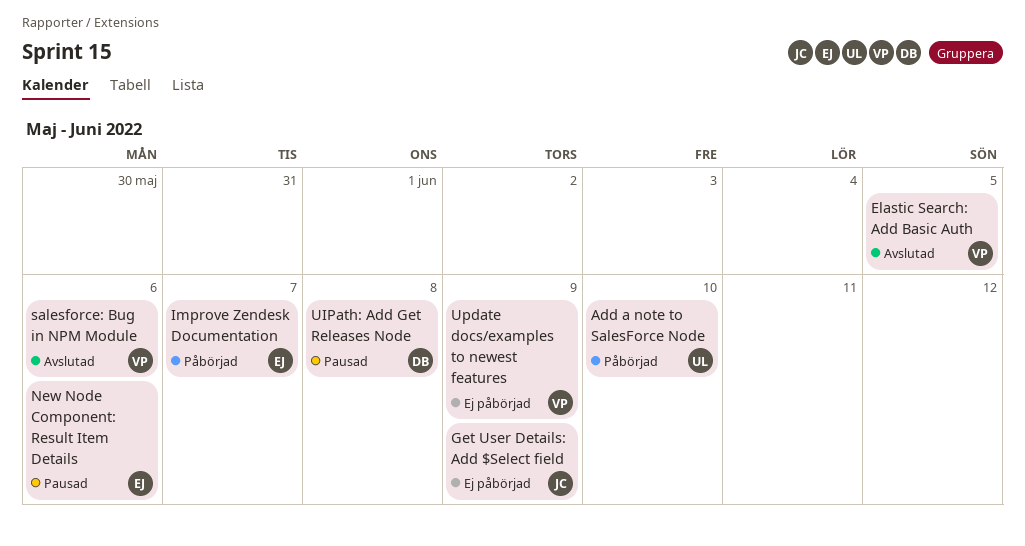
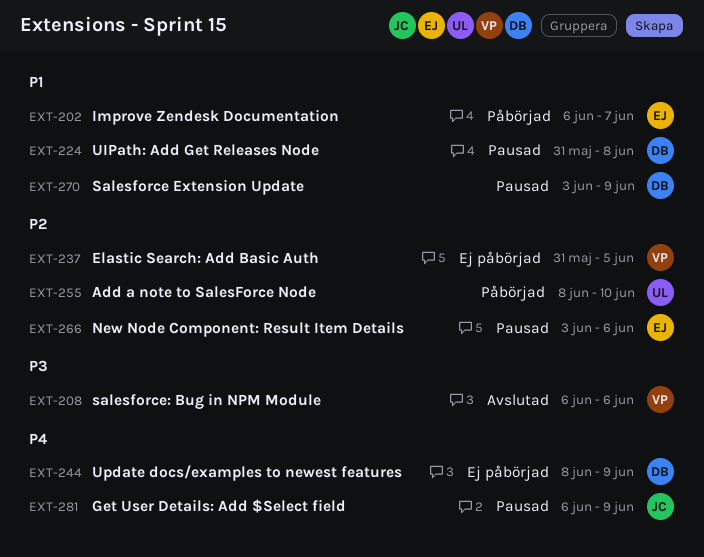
Elastic Search: Add Basic Auth, status: Avslutad -> Ej påbörjad
Get User Details: Add $Select field, status: Ej påbörjad -> Pausad
Salesforce Extension Update: none -> present
Update docs/examples to newest features, owner: VP -> DB

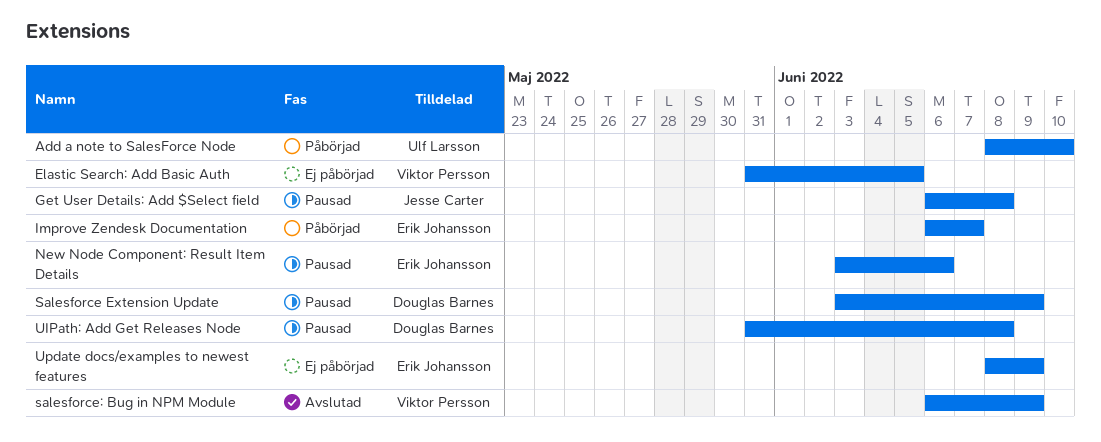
Get User Details: Add $Select field, due: Jun 9 -> Jun 8
salesforce: Bug in NPM Module, due: Jun 6 -> Jun 9
Update docs/examples to newest features, owner: Douglas Barnes -> Erik Johansson

